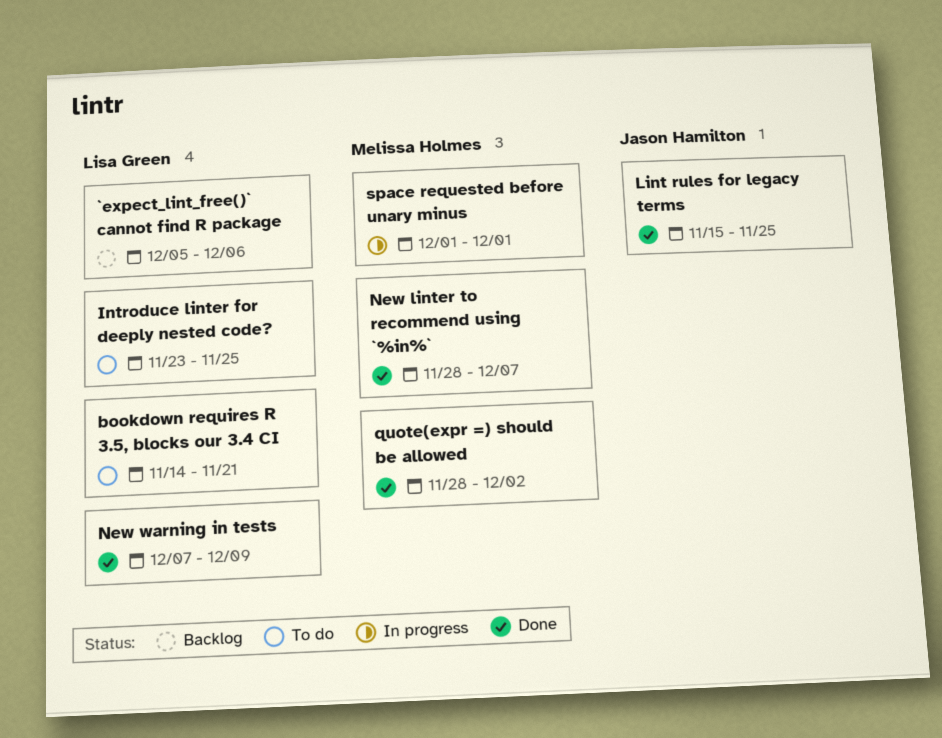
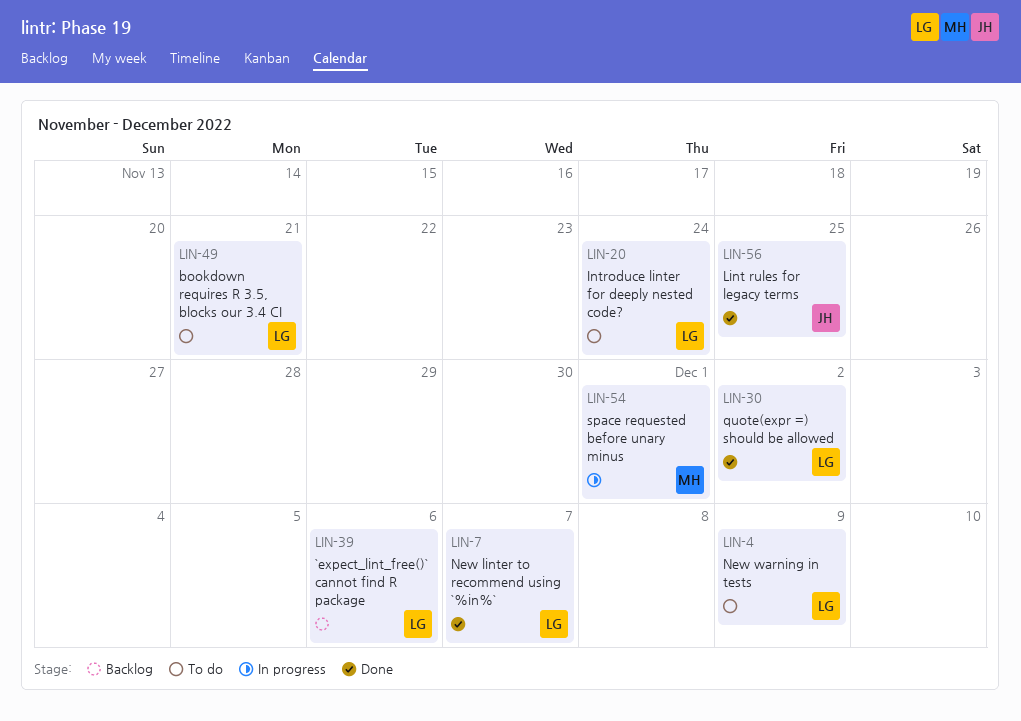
Introduce linter for deeply nested code?, due: Nov 25 -> Nov 24
New linter to recommend using `%in%`, owner: Melissa Holmes -> Lisa Green
New warning in tests, status: Done -> To do
quote(expr =) should be allowed, owner: Melissa Holmes -> Lisa Green

